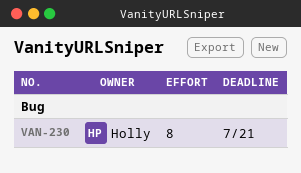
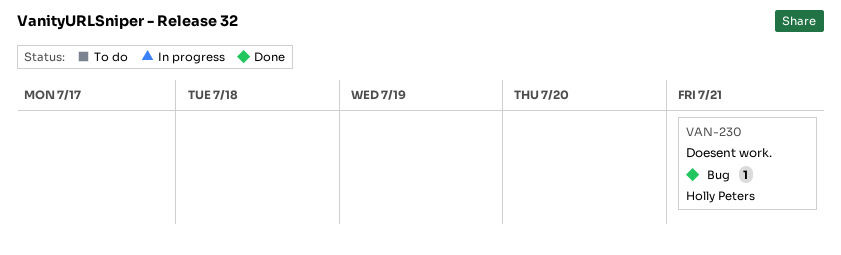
VAN-230, estimate: 8 -> 1

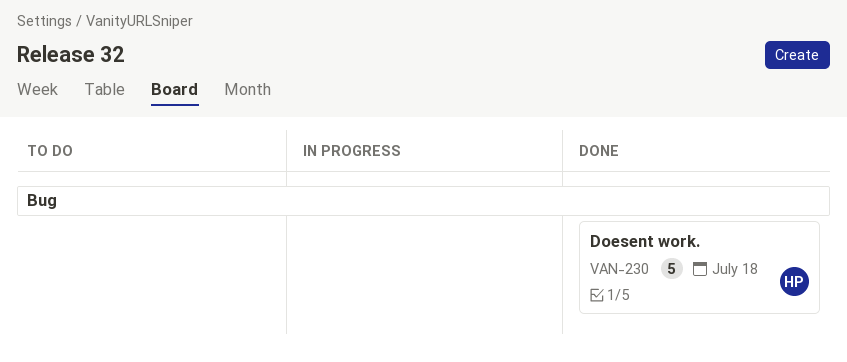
VAN-230, estimate: 1 -> 5
VAN-230, due: Jul 21 -> Jul 18

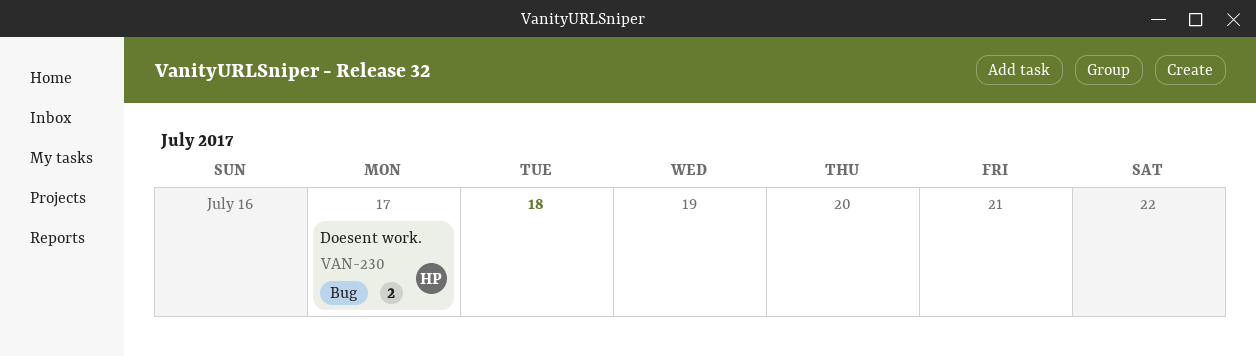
VAN-230, estimate: 5 -> 2
VAN-230, due: Jul 18 -> Jul 17

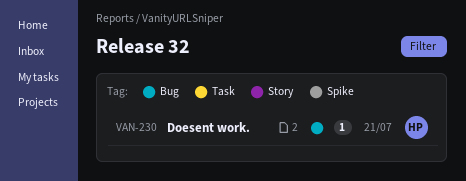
VAN-230, estimate: 2 -> 1
VAN-230, due: Jul 17 -> Jul 21

